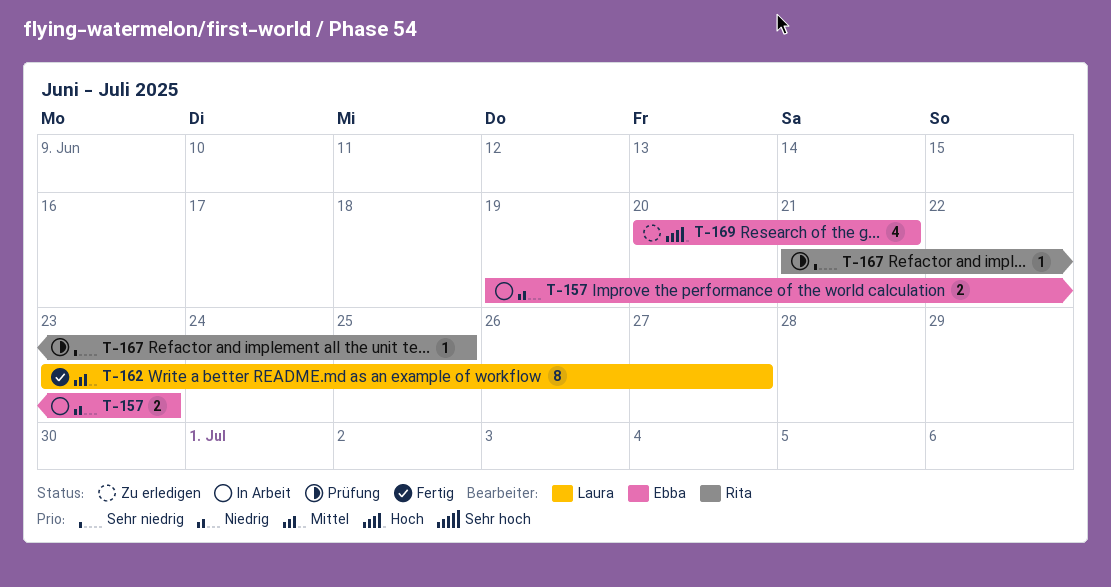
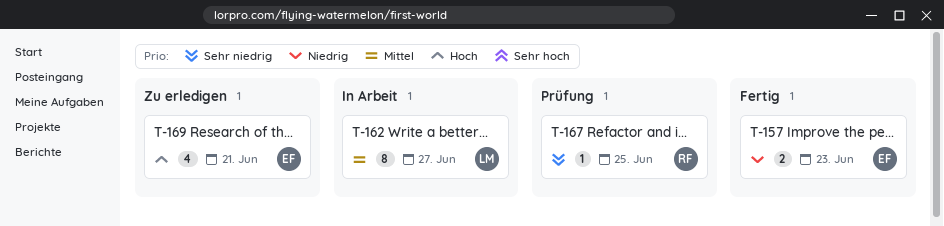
T-157, status: In Arbeit -> Fertig
T-162, status: Fertig -> In Arbeit

